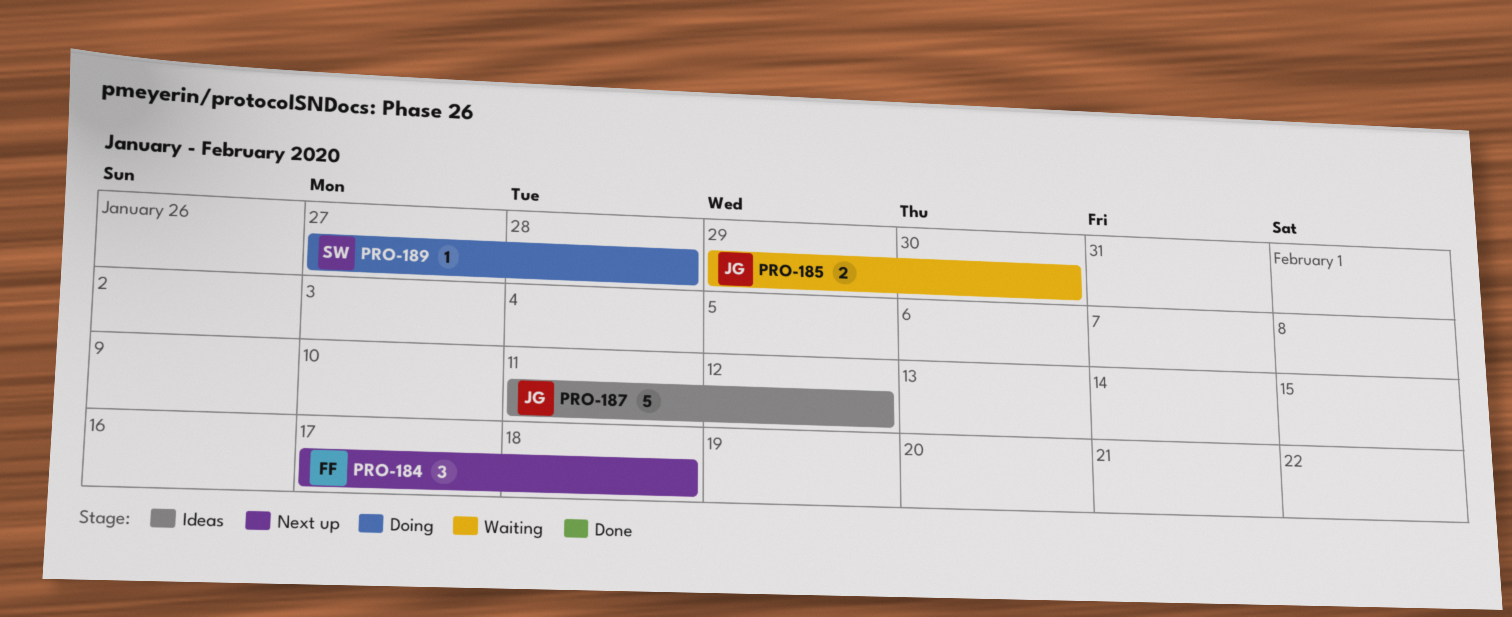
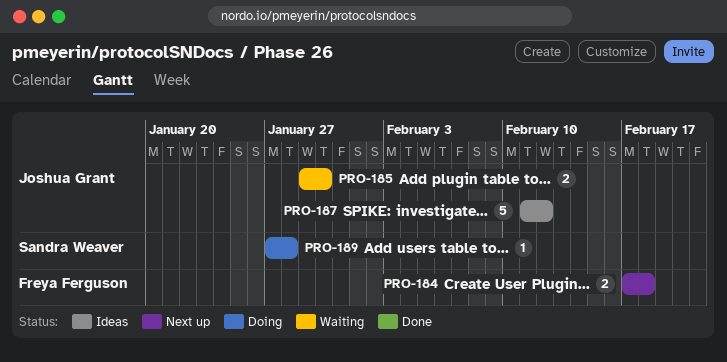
PRO-184, estimate: 3 -> 2

